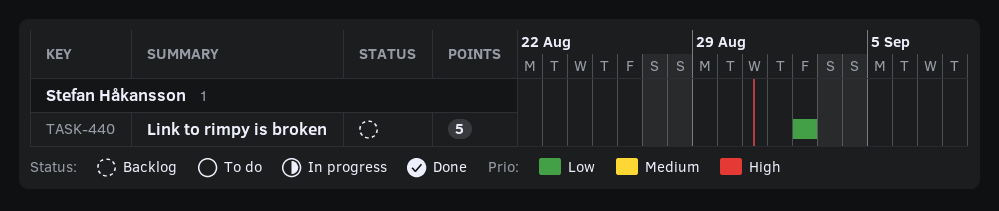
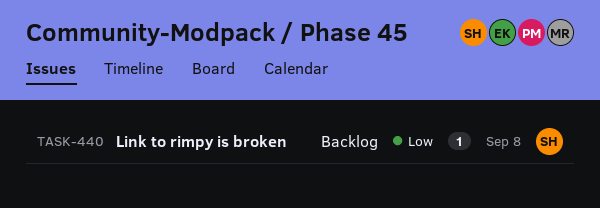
TASK-440, estimate: 5 -> 1
TASK-440, due: Sep 2 -> Sep 8

